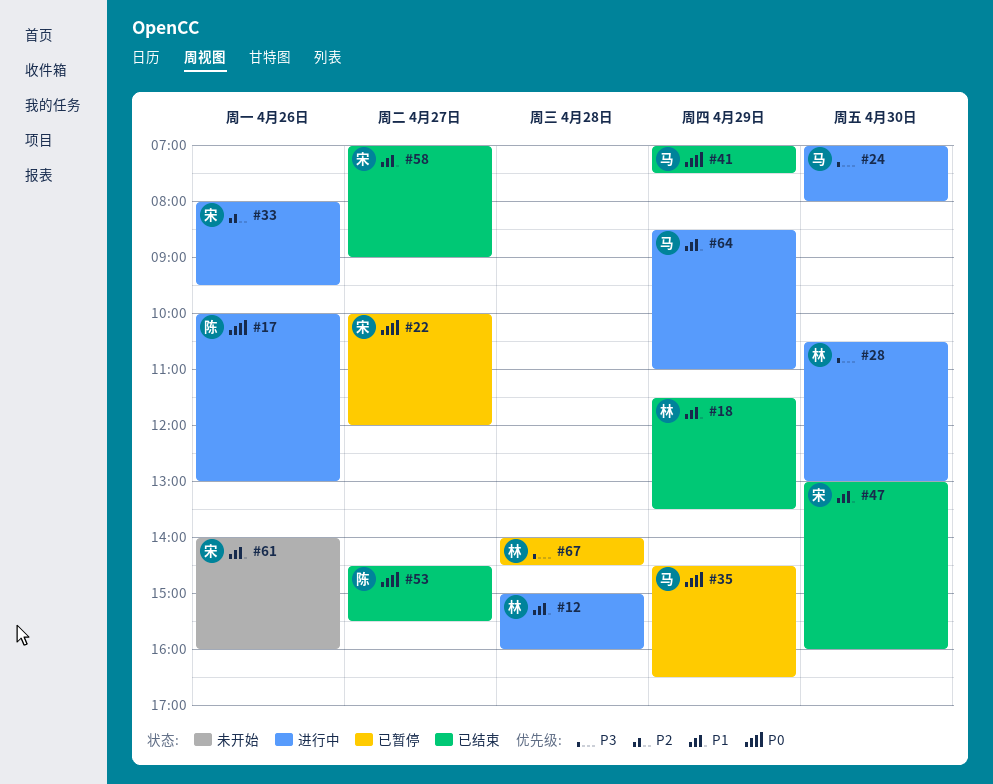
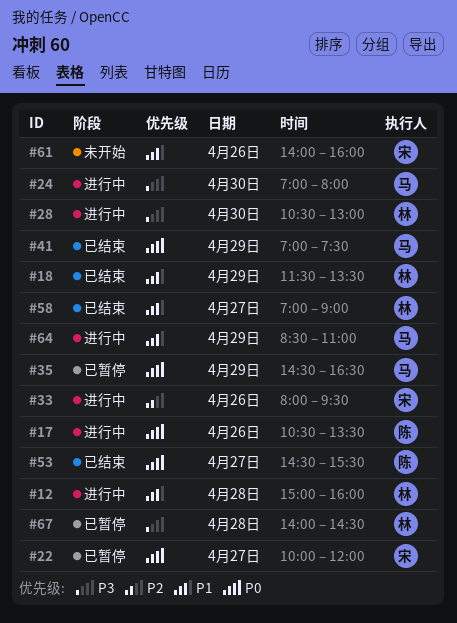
#17, begins: 10:00 -> 10:30
#17, ends: 13:00 -> 13:30
#47: present -> none
#58, owner: 宋 -> 林

